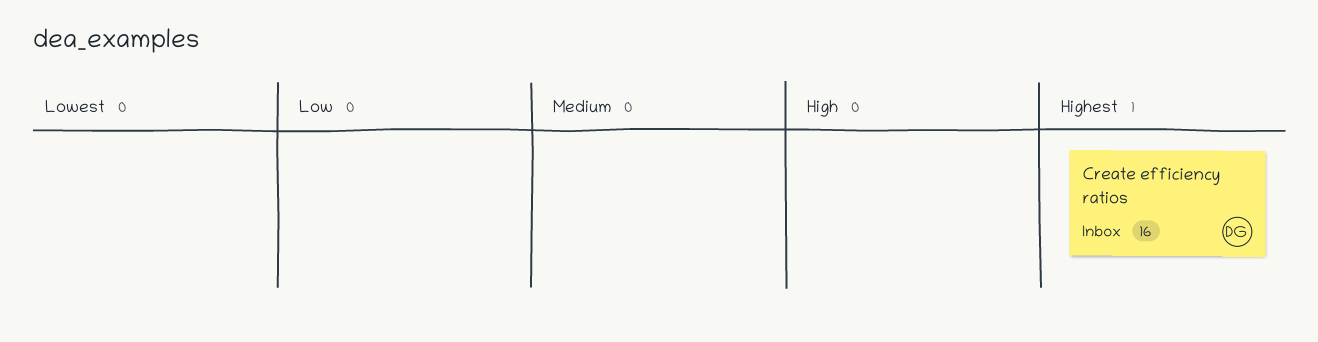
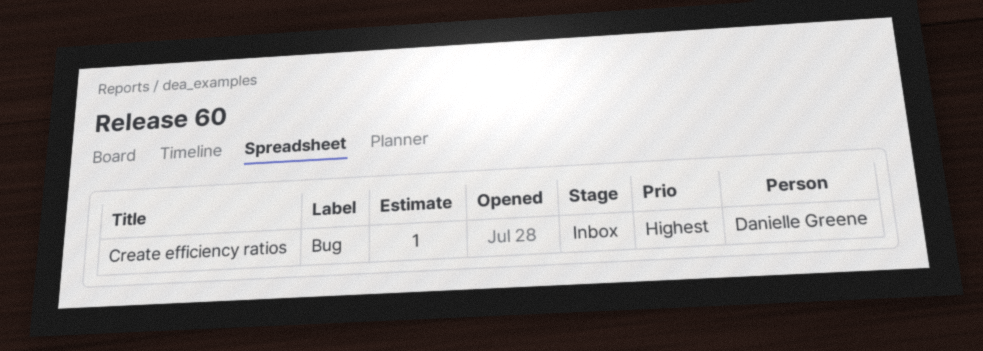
Create efficiency ratios, estimate: 16 -> 1

